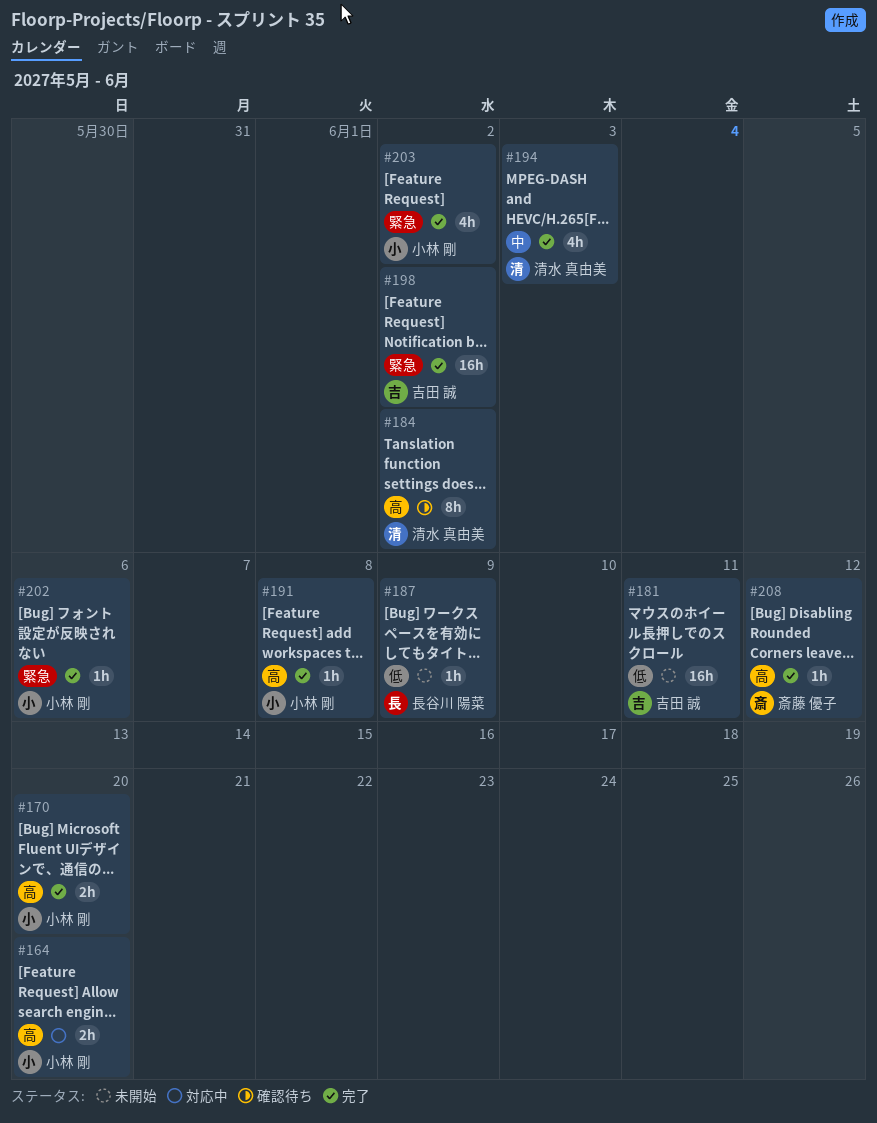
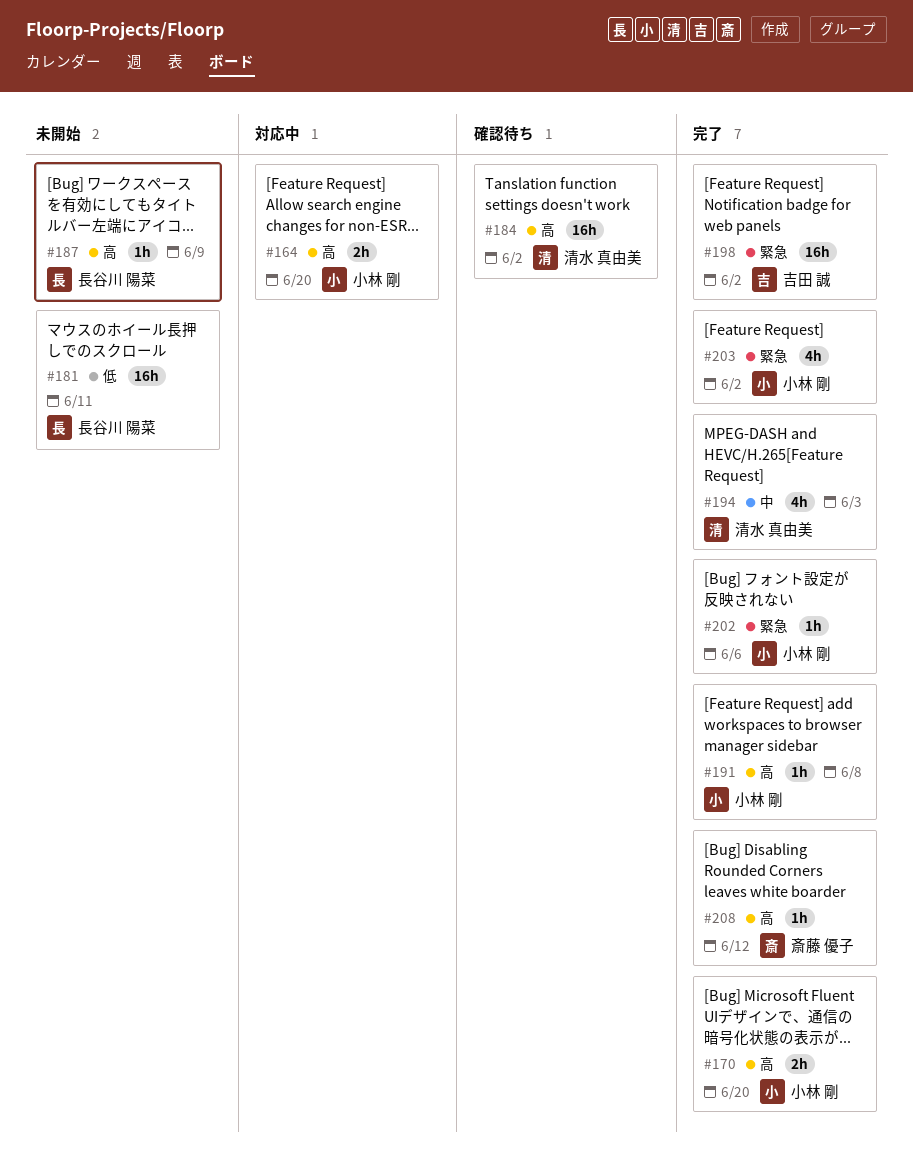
#181, owner: 吉田 誠 -> 長谷川 陽菜
#184, estimate: 8h -> 16h
#187, priority: 低 -> 高

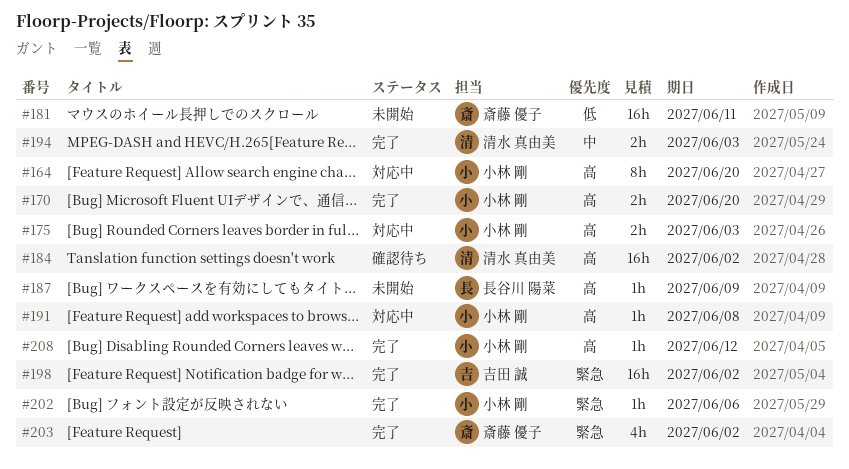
#164, estimate: 2h -> 8h
#175: none -> present
#181, owner: 長谷川 陽菜 -> 斎藤 優子
#191, status: 完了 -> 対応中
#194, estimate: 4h -> 2h
#203, owner: 小林 剛 -> 斎藤 優子
#208, owner: 斎藤 優子 -> 小林 剛

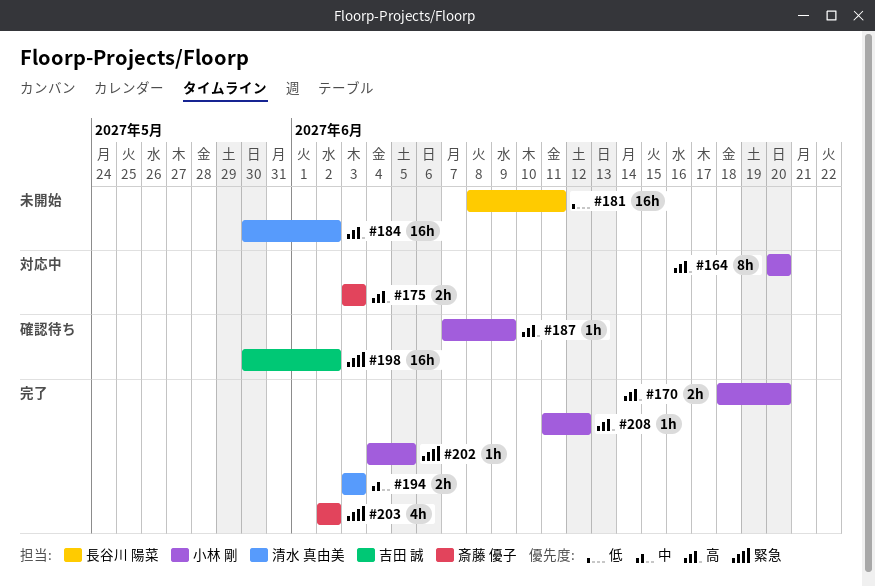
#175, owner: 小林 剛 -> 斎藤 優子
#181, owner: 斎藤 優子 -> 長谷川 陽菜
#184, status: 確認待ち -> 未開始
#187, status: 未開始 -> 確認待ち
#187, owner: 長谷川 陽菜 -> 小林 剛
#191: present -> none
#198, status: 完了 -> 確認待ち
#202, due: Jun 6 -> Jun 5

